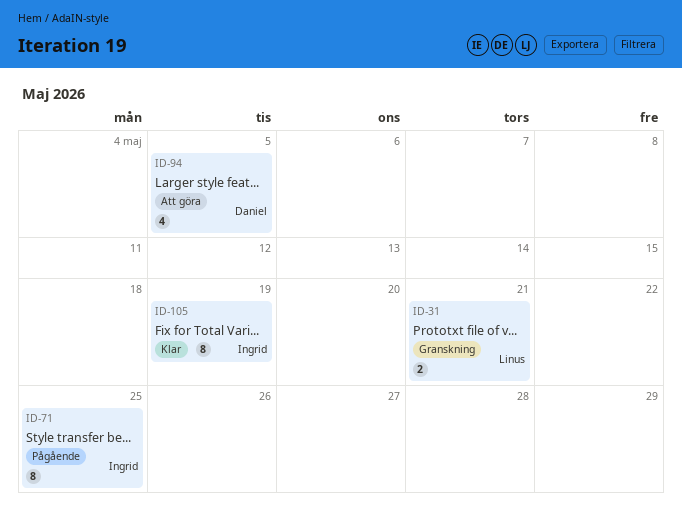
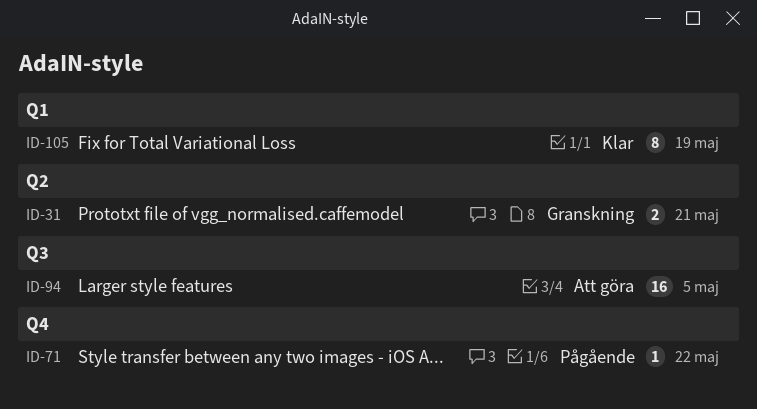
ID-71, estimate: 8 -> 1
ID-71, due: May 25 -> May 22
ID-94, estimate: 4 -> 16

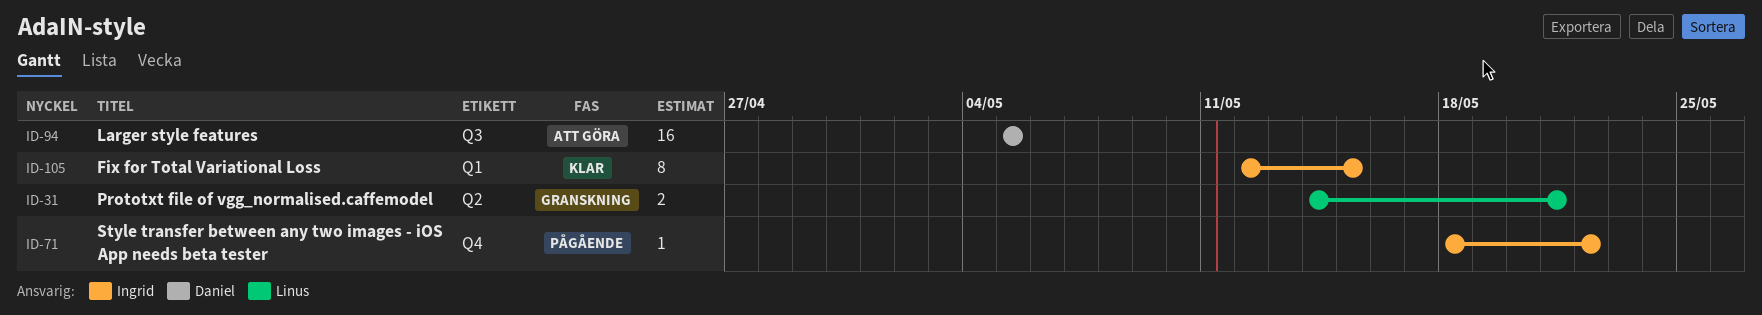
ID-105, due: May 19 -> May 15

